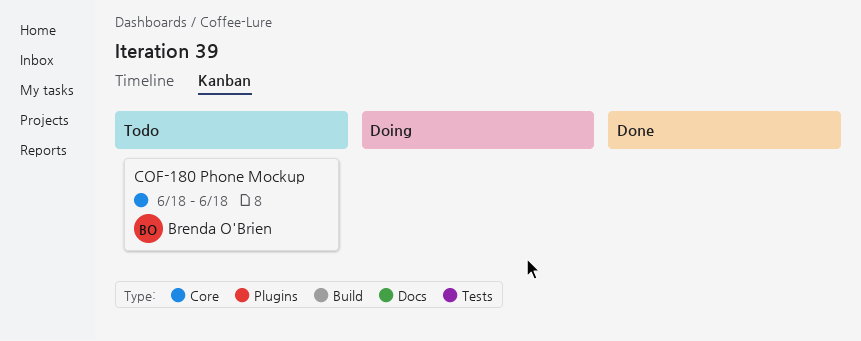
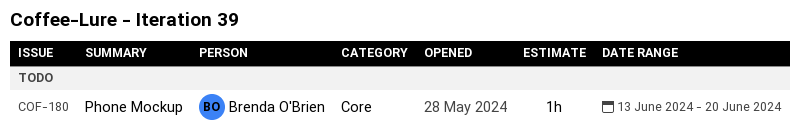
COF-180, start: Jun 18 -> Jun 13
COF-180, due: Jun 18 -> Jun 20

